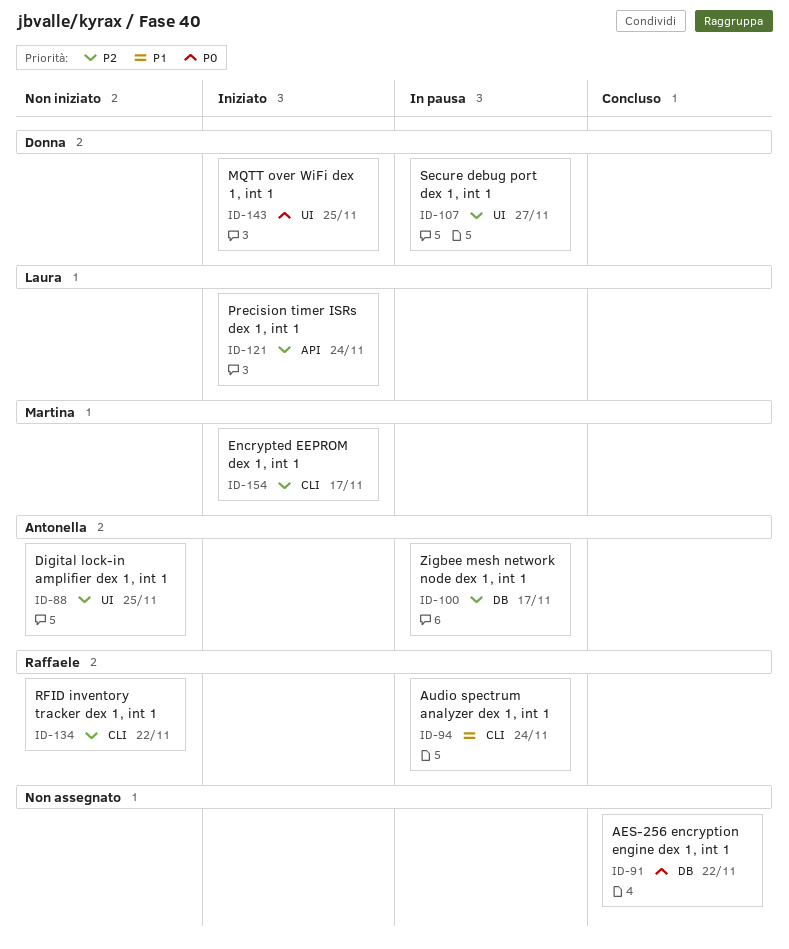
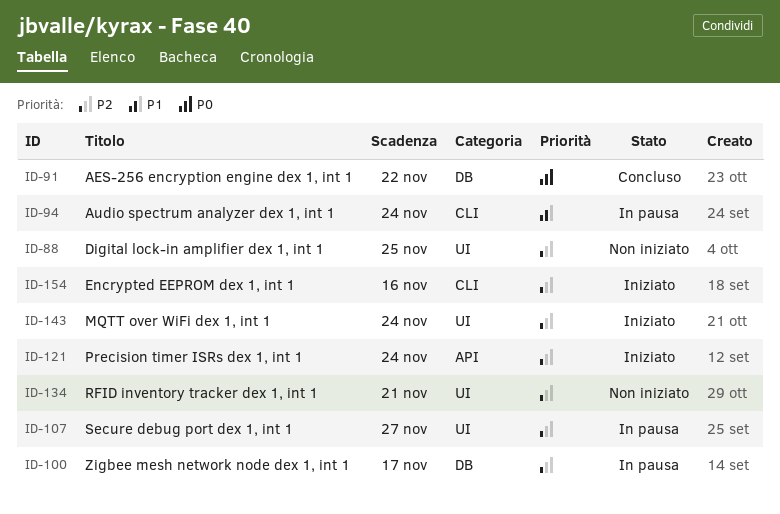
ID-134, label: CLI -> UI
ID-134, due: Nov 22 -> Nov 21
ID-143, priority: P0 -> P2
ID-143, due: Nov 25 -> Nov 24
ID-154, due: Nov 17 -> Nov 16

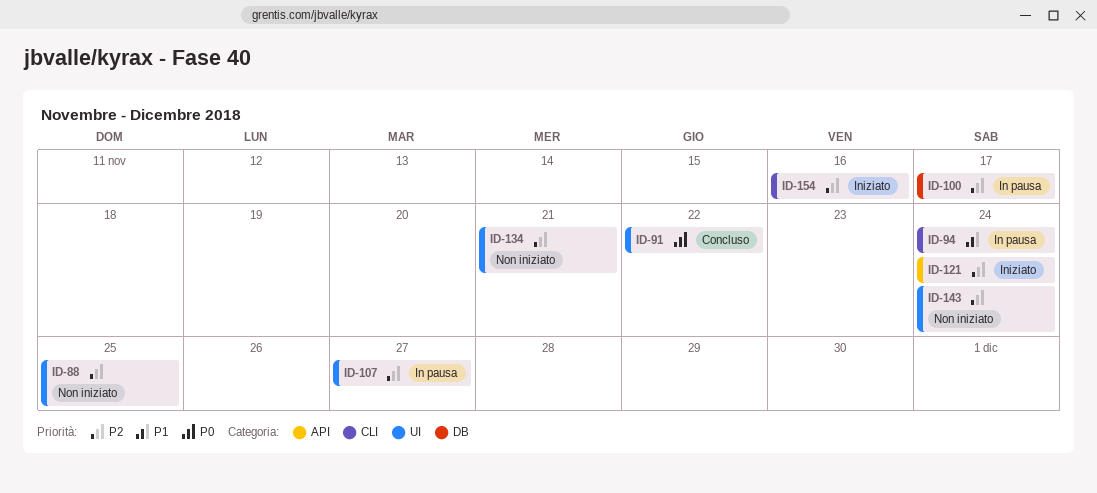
ID-91, label: DB -> UI
ID-143, status: Iniziato -> Non iniziato

